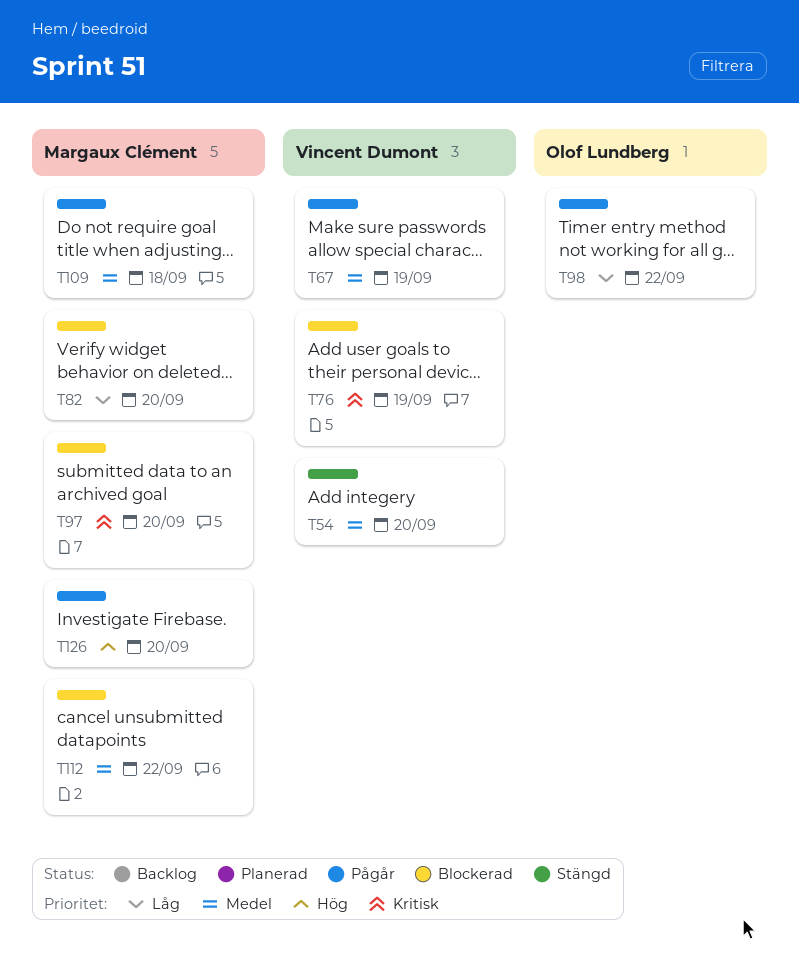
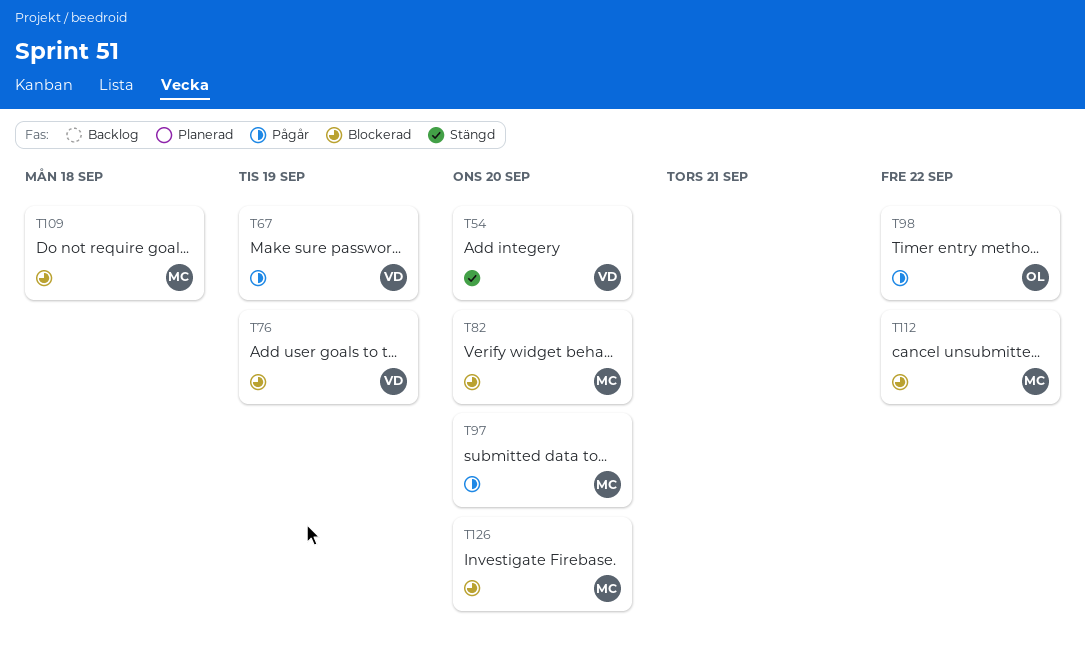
T97, status: Blockerad -> Pågår
T109, status: Pågår -> Blockerad
T126, status: Pågår -> Blockerad

